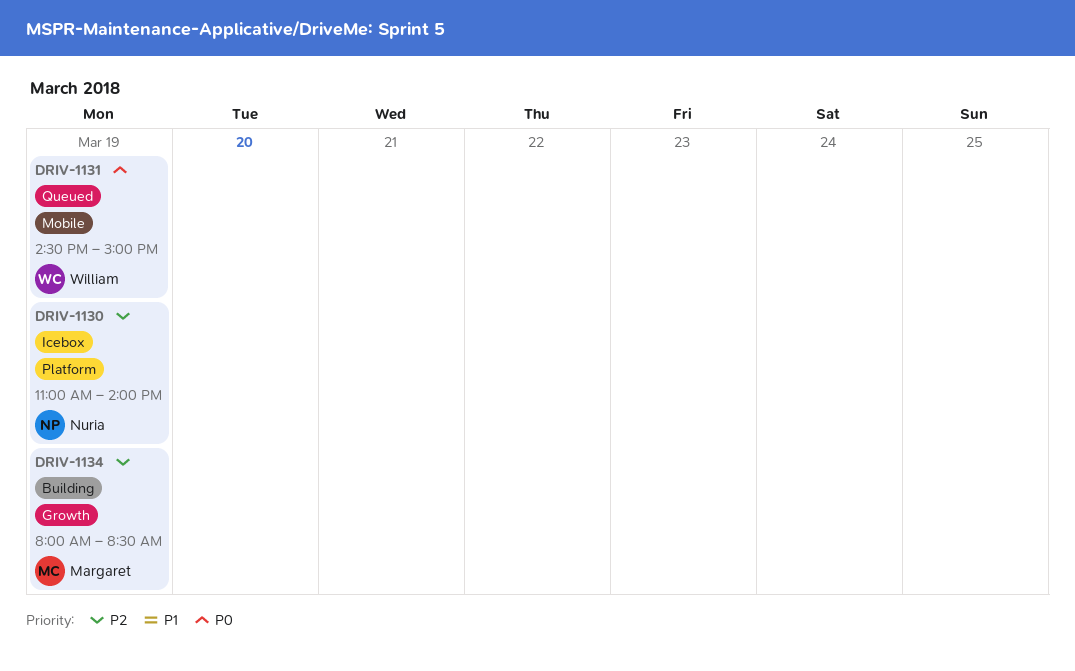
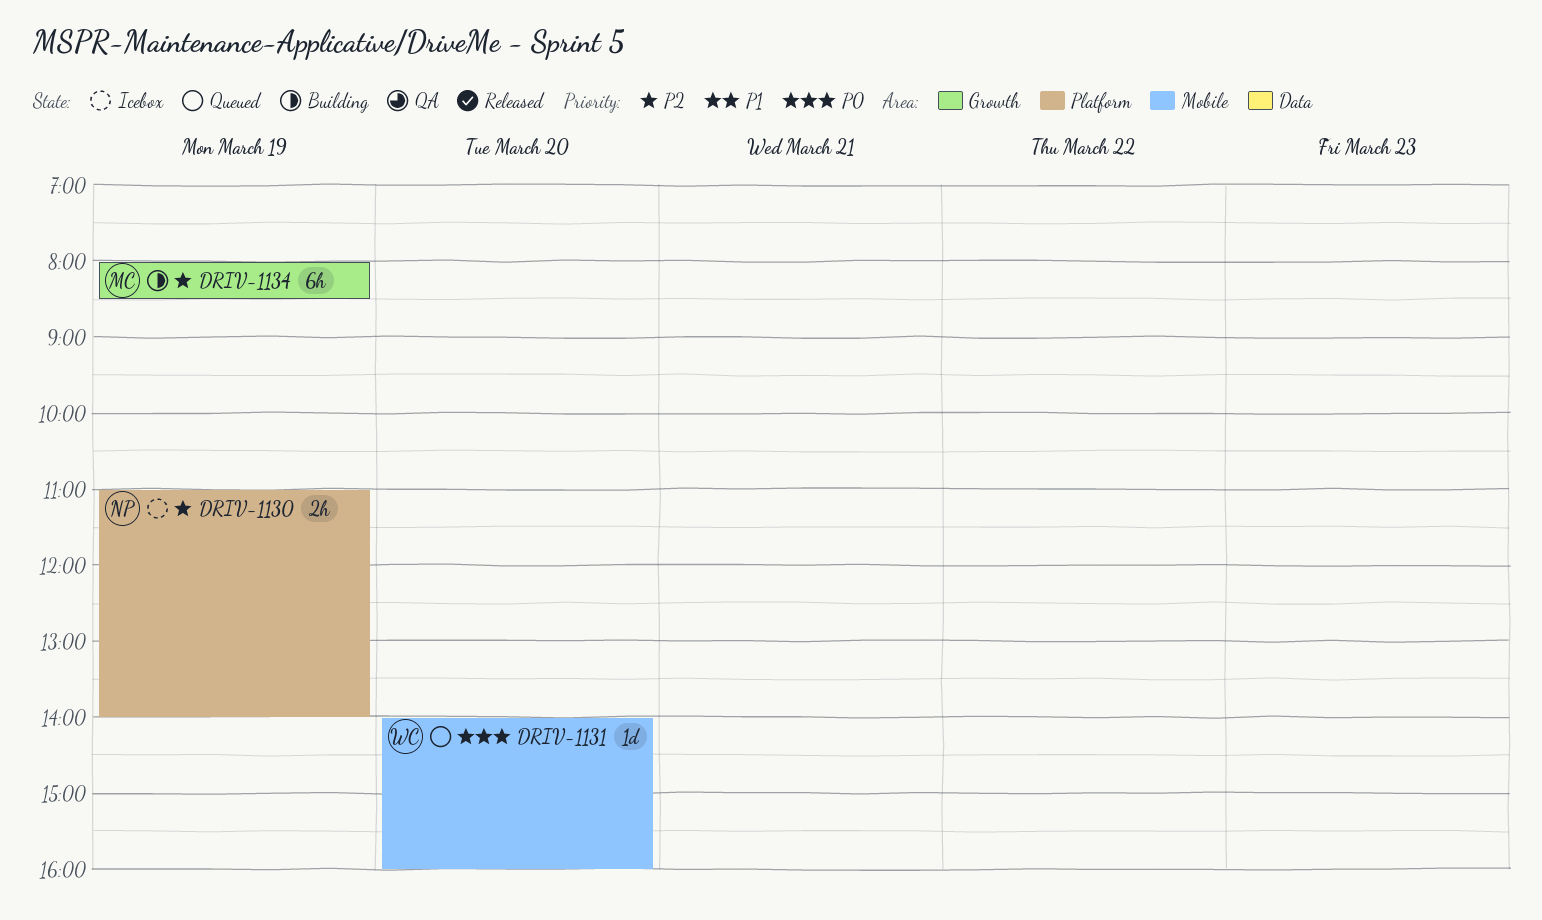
DRIV-1131, day: Mar 19 -> Mar 20
DRIV-1131, begins: 14:30 -> 14:00
DRIV-1131, ends: 15:00 -> 16:00

